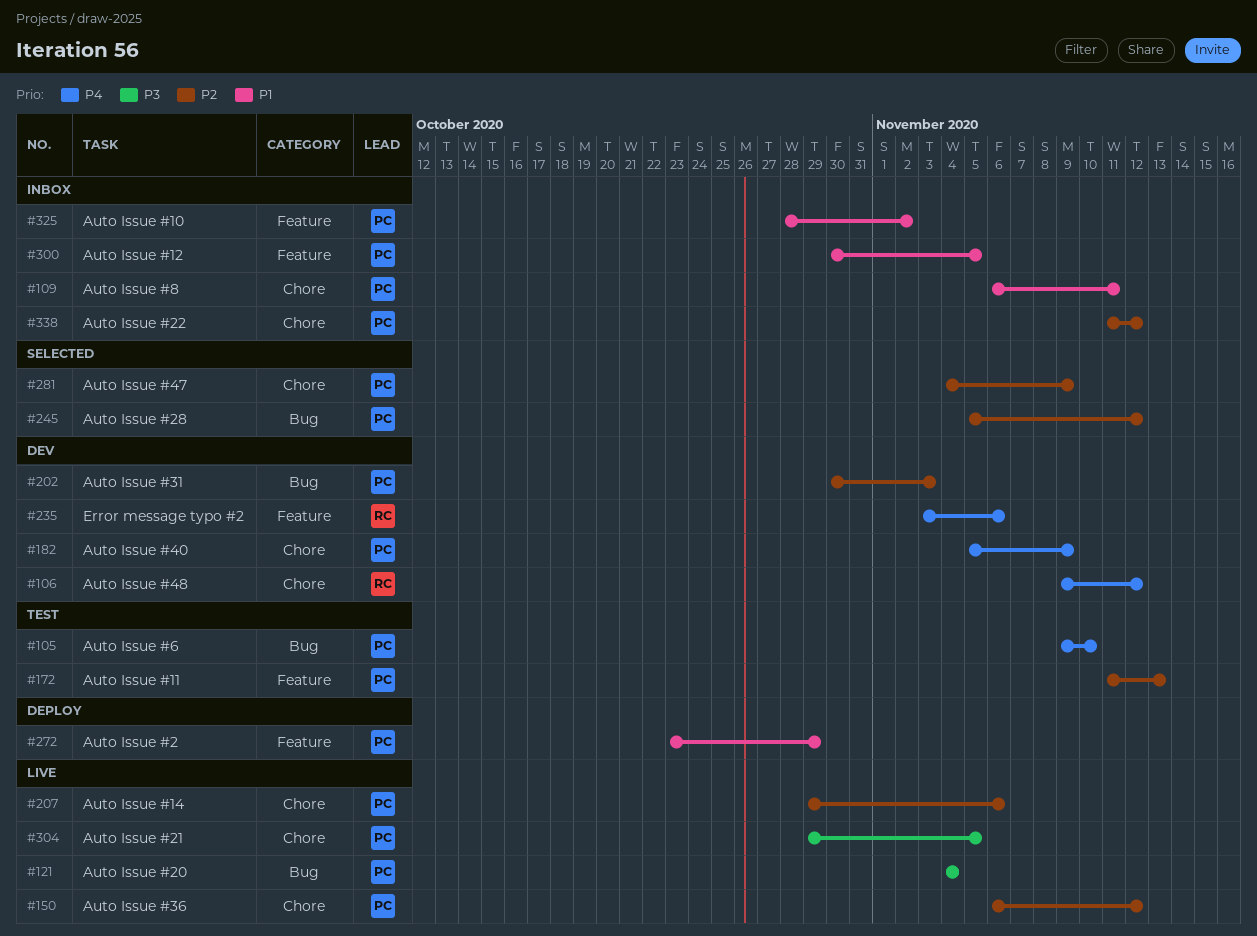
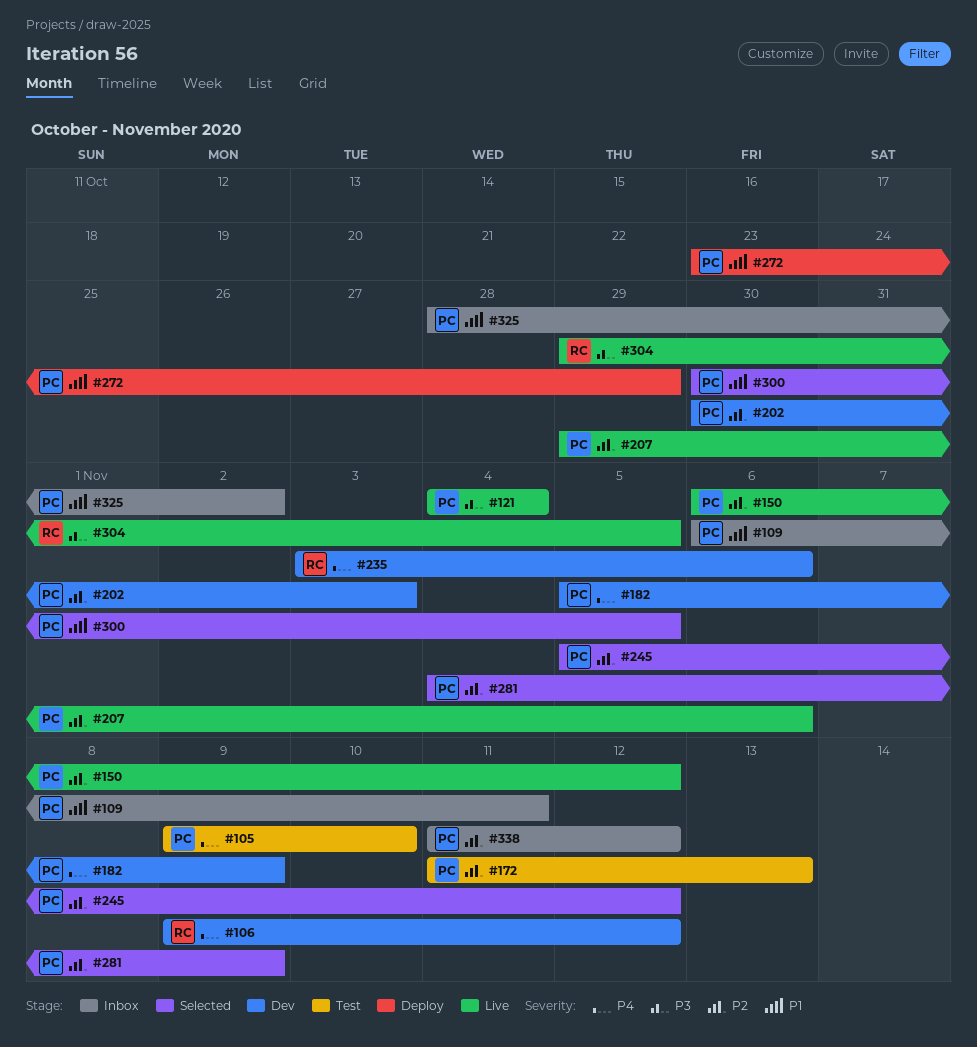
#300, status: Inbox -> Selected
#304, owner: PC -> RC

